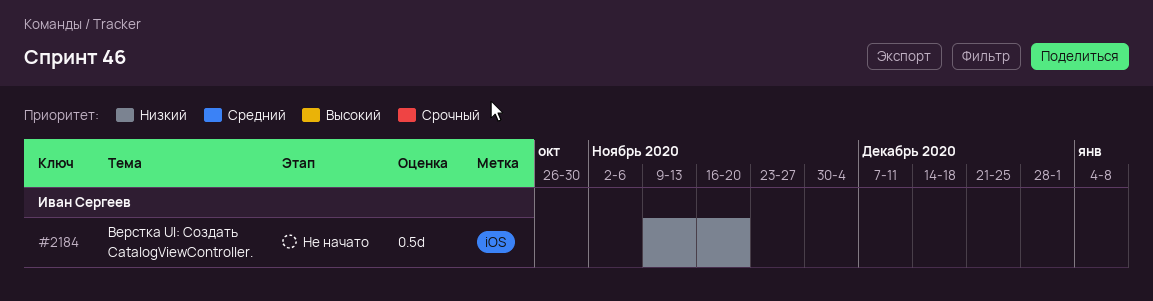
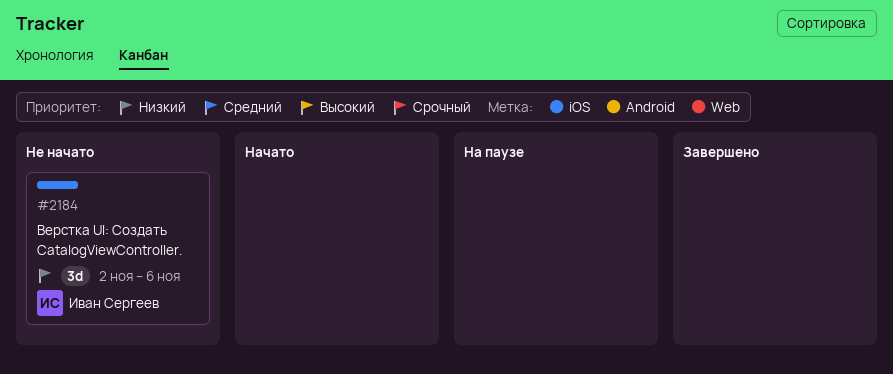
#2184, estimate: 0.5d -> 3d
#2184, start: Nov 9 -> Nov 2
#2184, due: Nov 20 -> Nov 6

